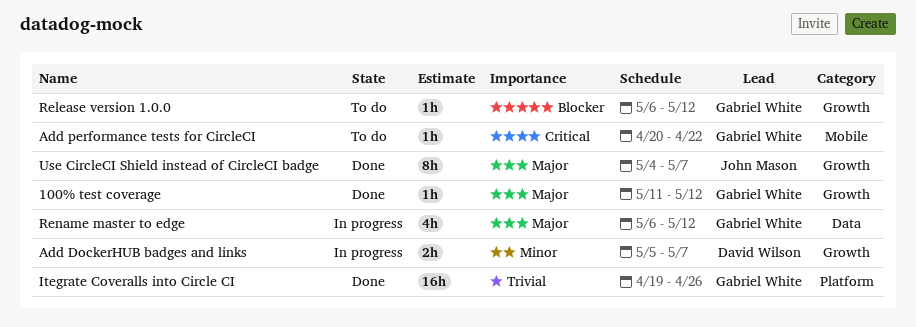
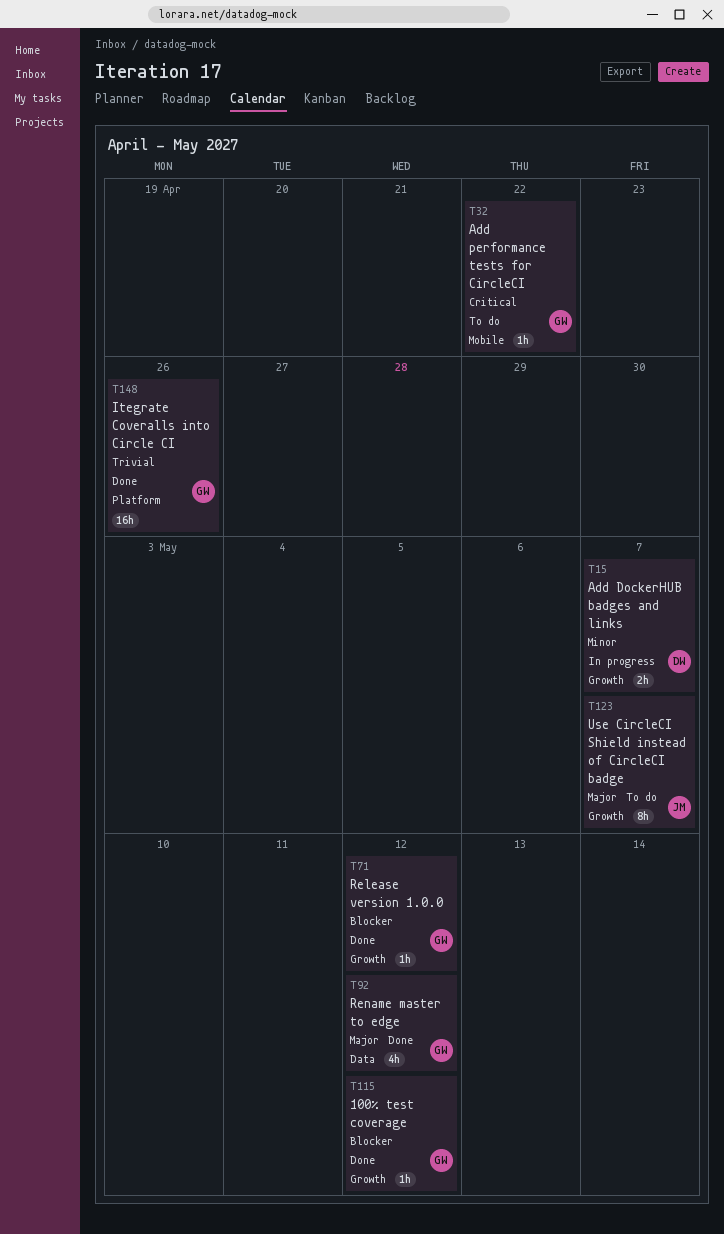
100% test coverage, priority: Major -> Blocker
Release version 1.0.0, status: To do -> Done
Rename master to edge, status: In progress -> Done
Use CircleCI Shield instead of CircleCI badge, status: Done -> To do

